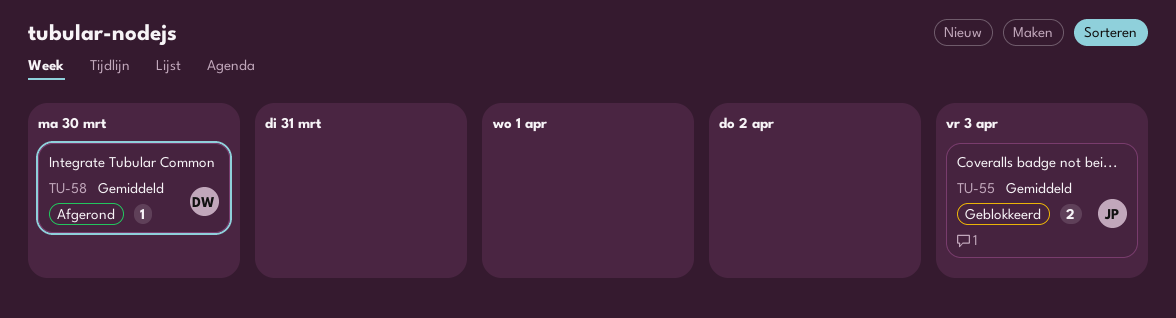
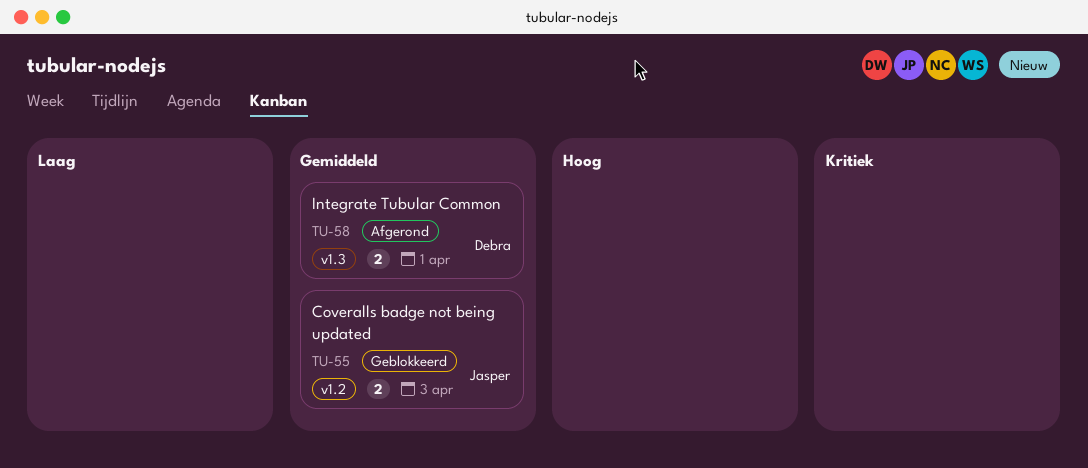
TU-58, estimate: 1 -> 2
TU-58, due: Mar 30 -> Apr 1

